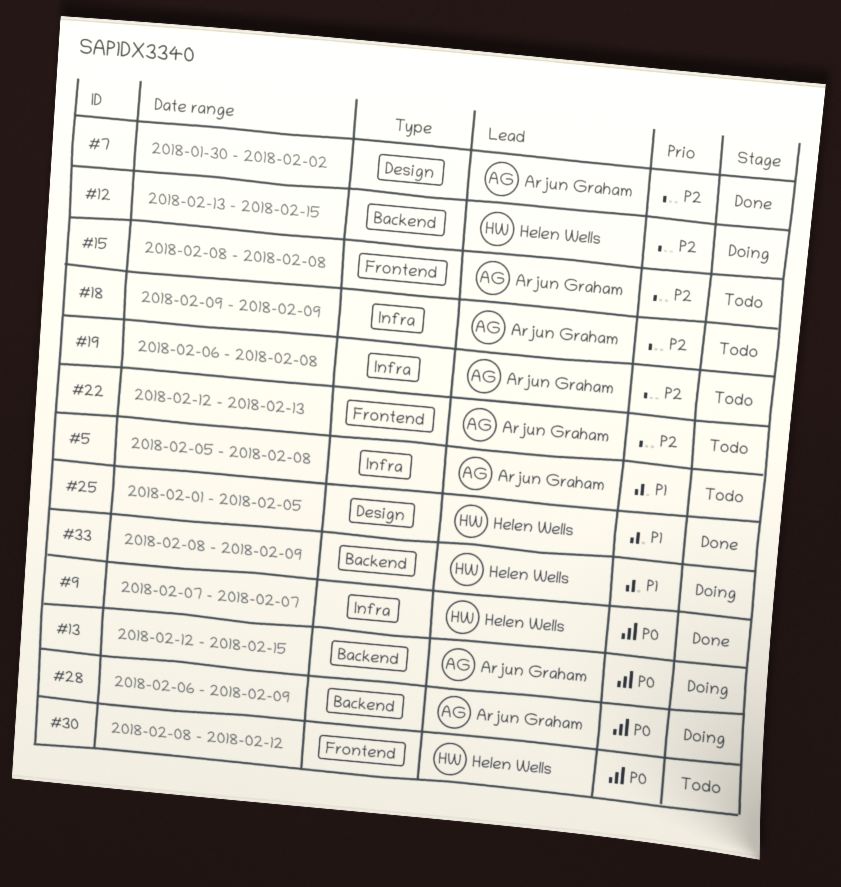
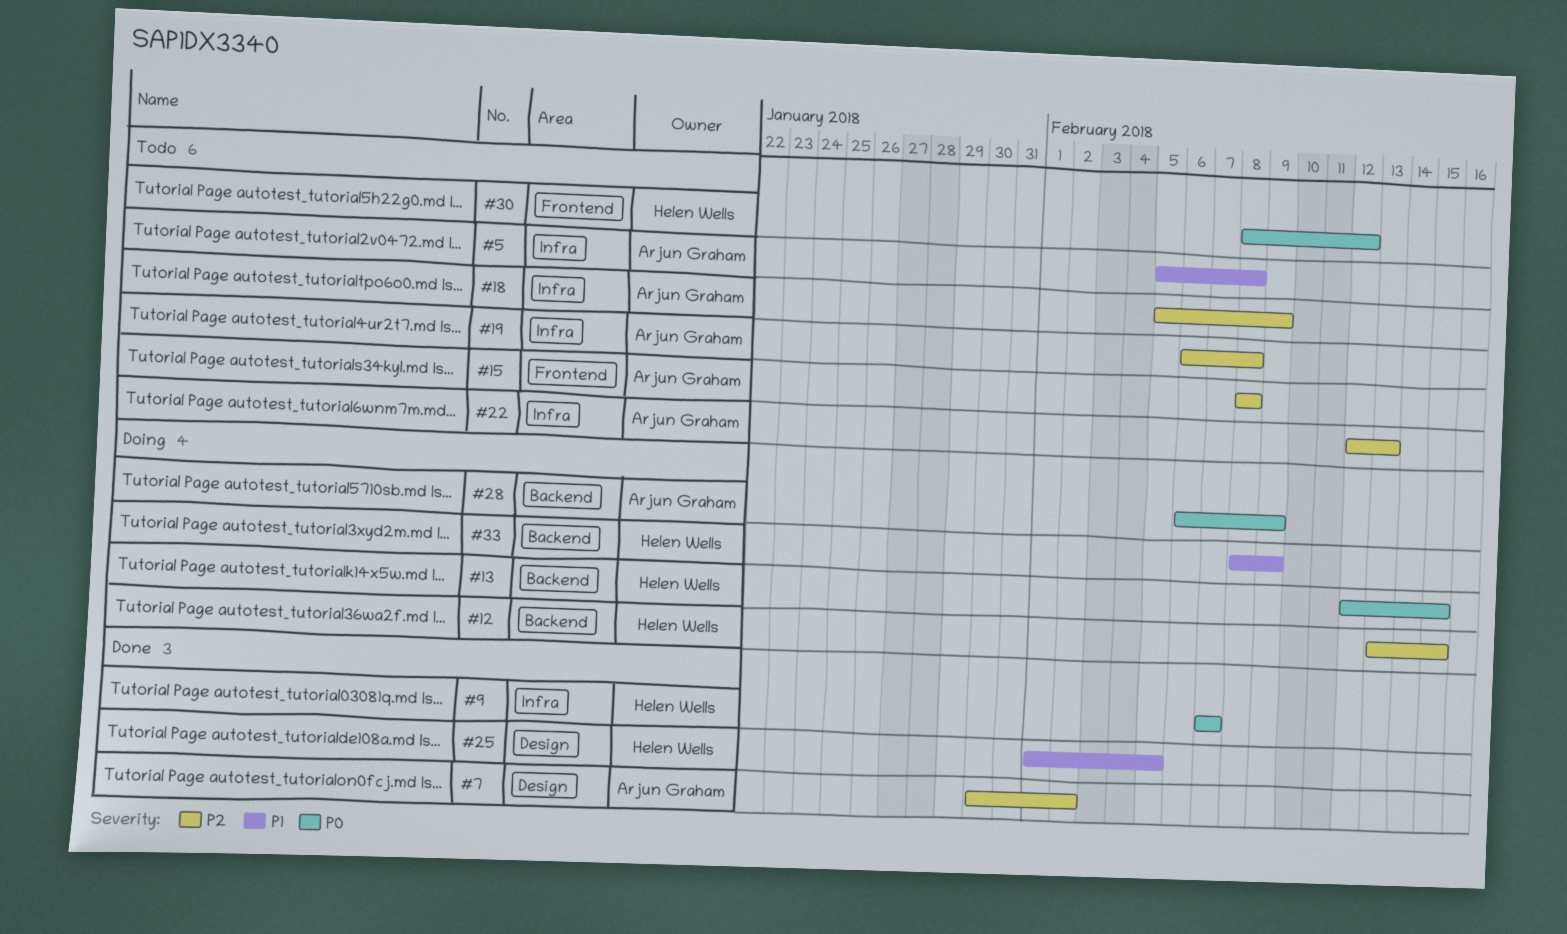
#13, owner: Arjun Graham -> Helen Wells
#18, start: Feb 9 -> Feb 5
#22, label: Frontend -> Infra

